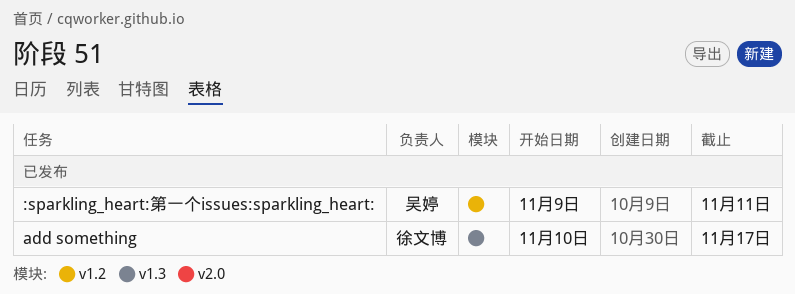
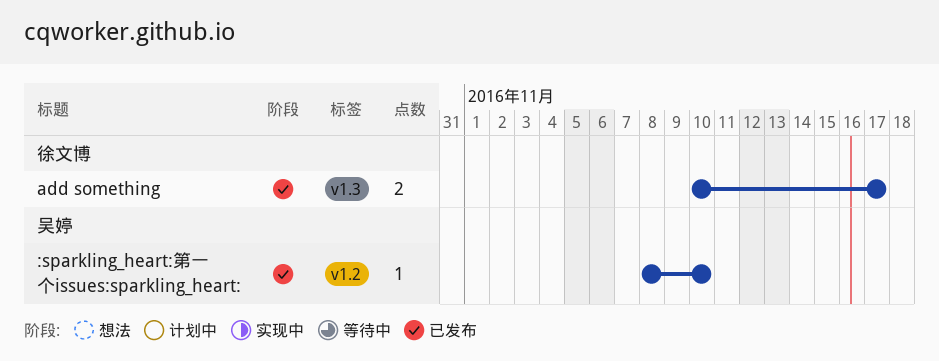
:sparkling_heart:第一个issues:sparkling_heart:, start: Nov 9 -> Nov 8
:sparkling_heart:第一个issues:sparkling_heart:, due: Nov 11 -> Nov 10

